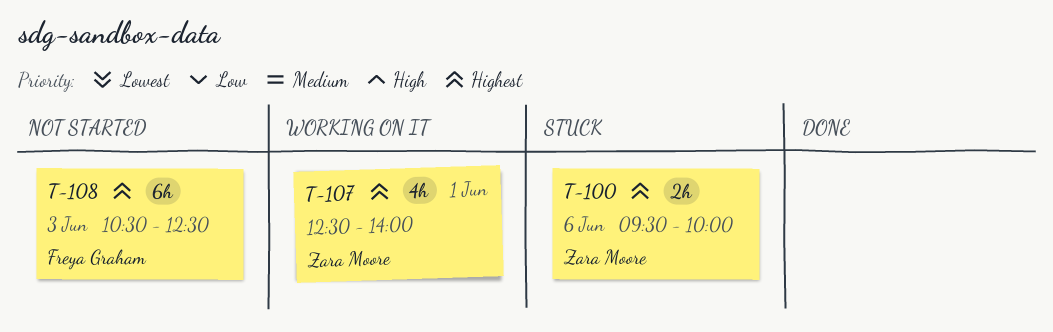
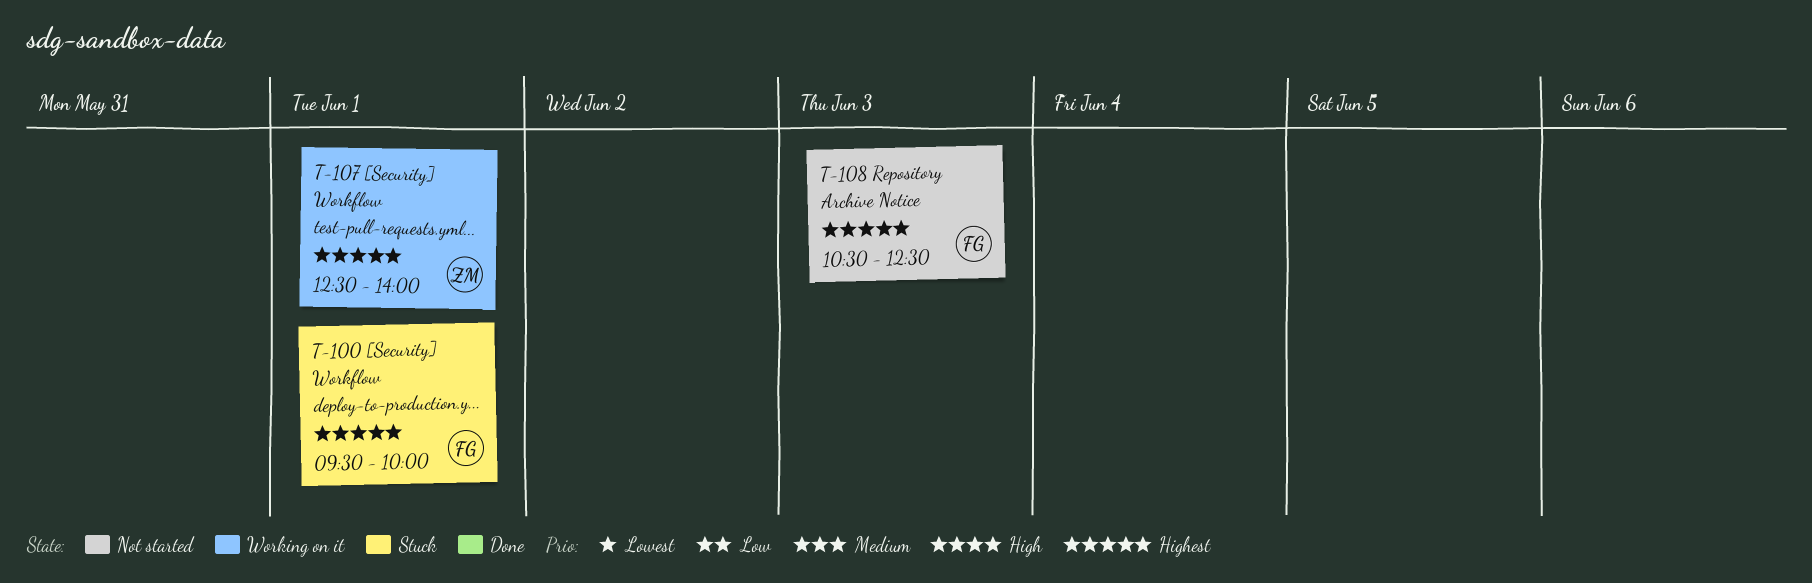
T-100, owner: Zara Moore -> Freya Graham
T-100, day: Jun 6 -> Jun 1

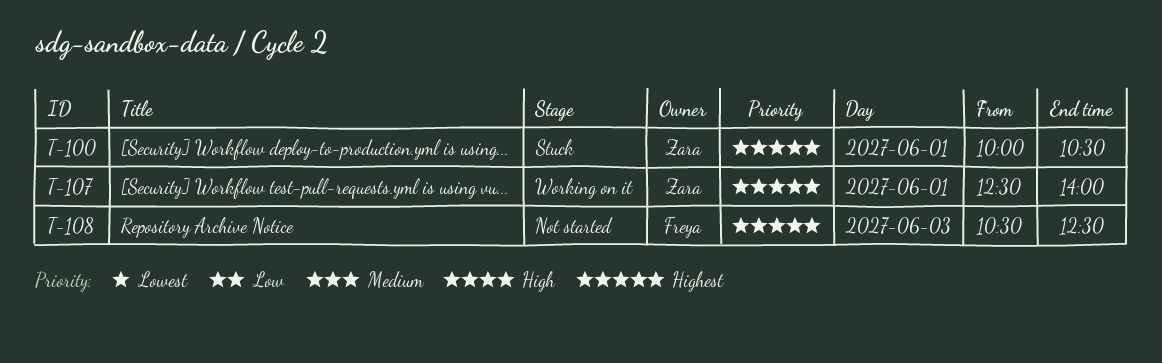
T-100, owner: Freya -> Zara
T-100, begins: 09:30 -> 10:00
T-100, ends: 10:00 -> 10:30

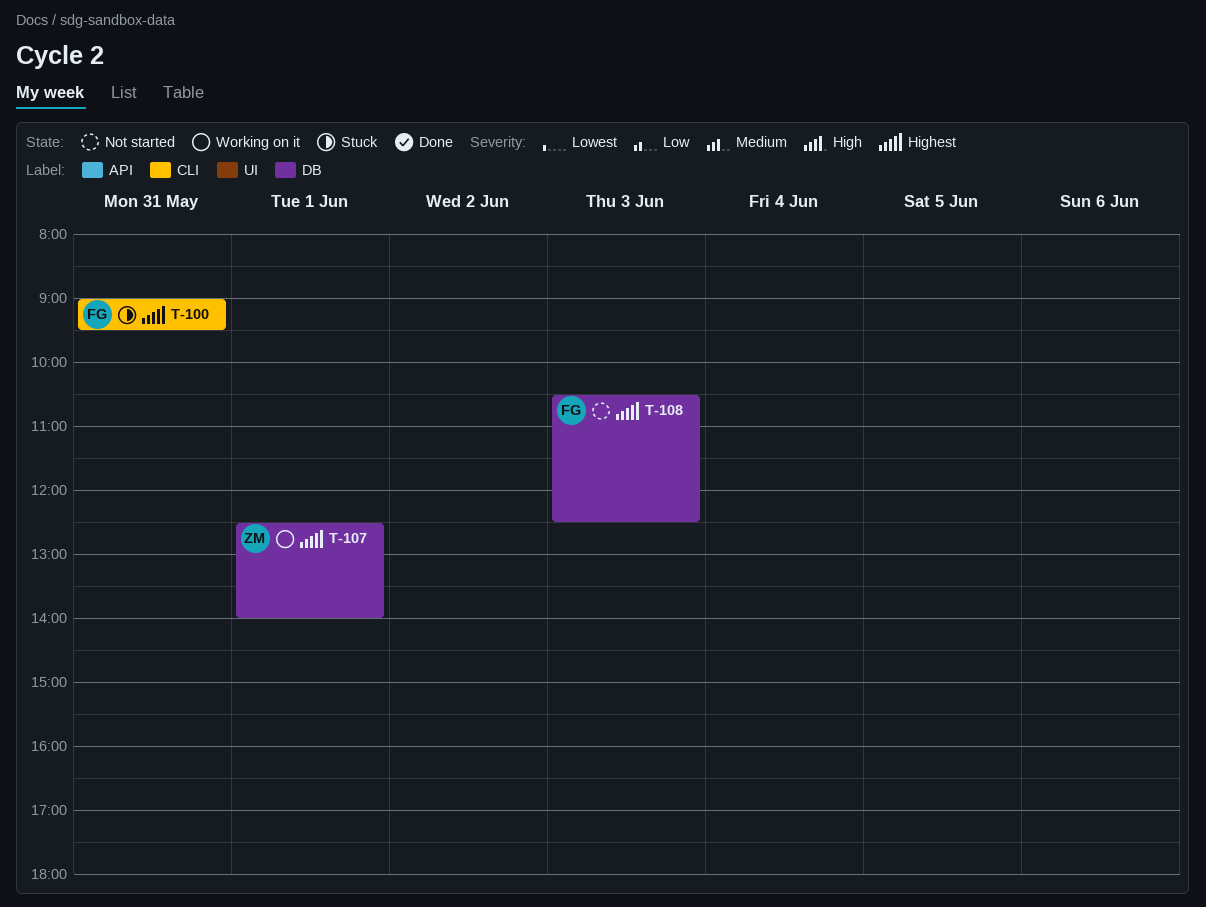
T-100, owner: Zara -> Freya
T-100, day: Jun 1 -> May 31
T-100, begins: 10:00 -> 09:00
T-100, ends: 10:30 -> 09:30

